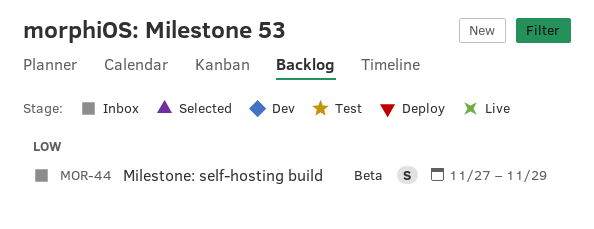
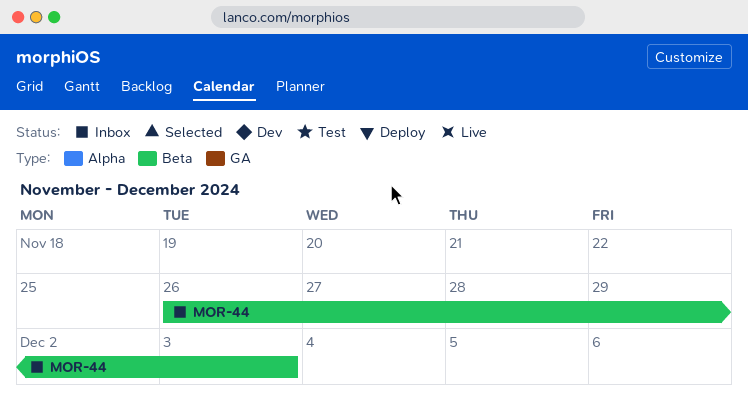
MOR-44, start: Nov 27 -> Nov 26
MOR-44, due: Nov 29 -> Dec 3

